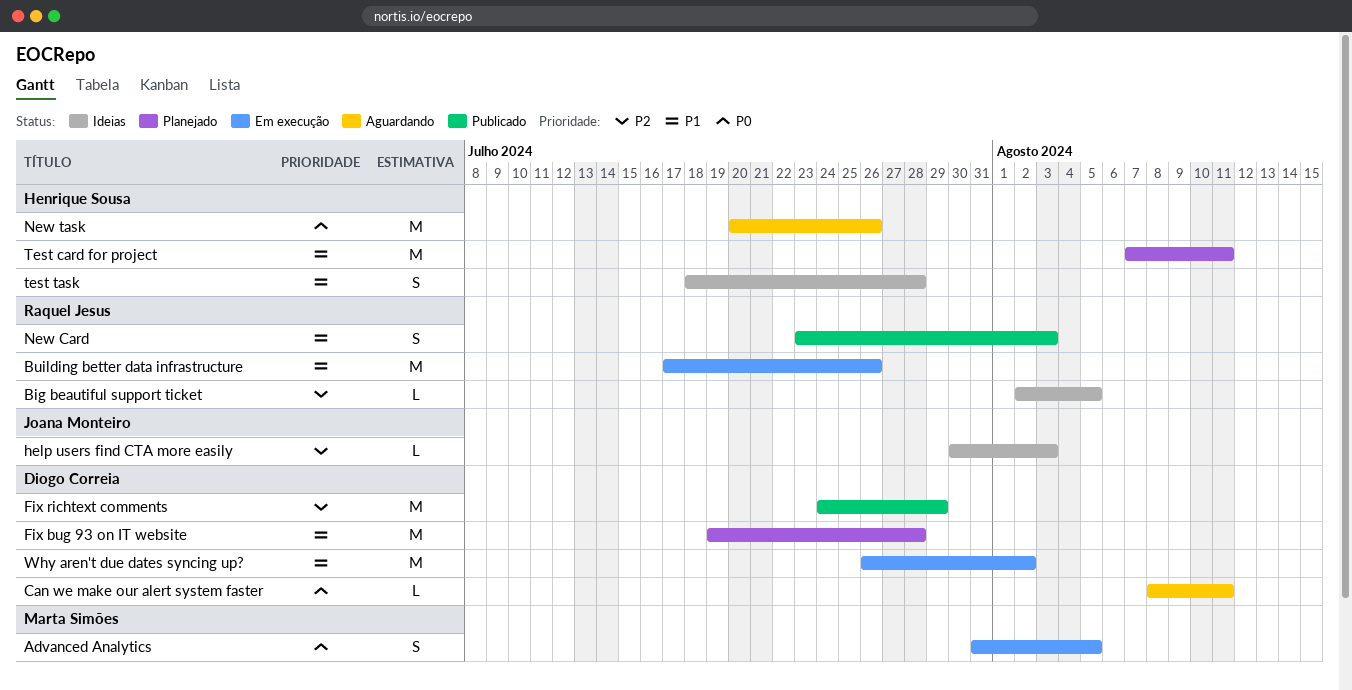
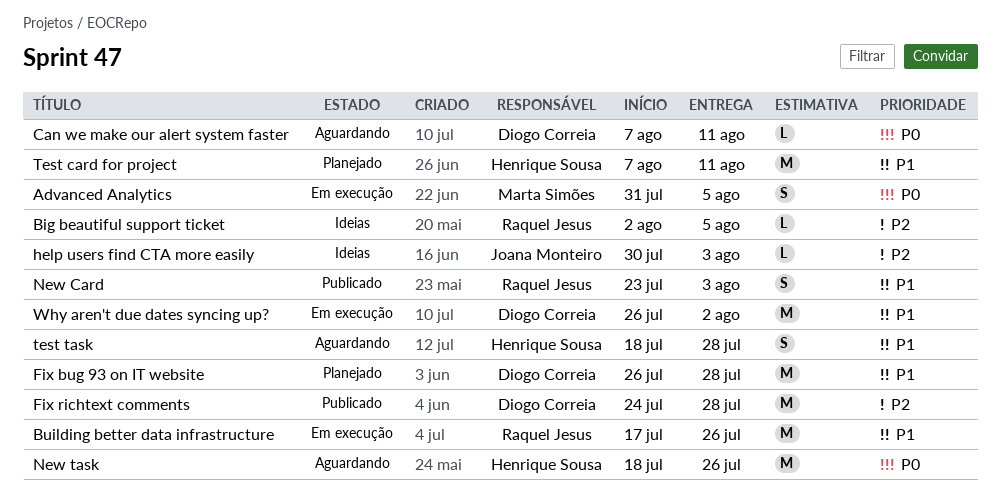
Can we make our alert system faster, start: Aug 8 -> Aug 7
Fix bug 93 on IT website, start: Jul 19 -> Jul 26
Fix richtext comments, due: Jul 29 -> Jul 28
New task, start: Jul 20 -> Jul 18
test task, status: Ideias -> Aguardando

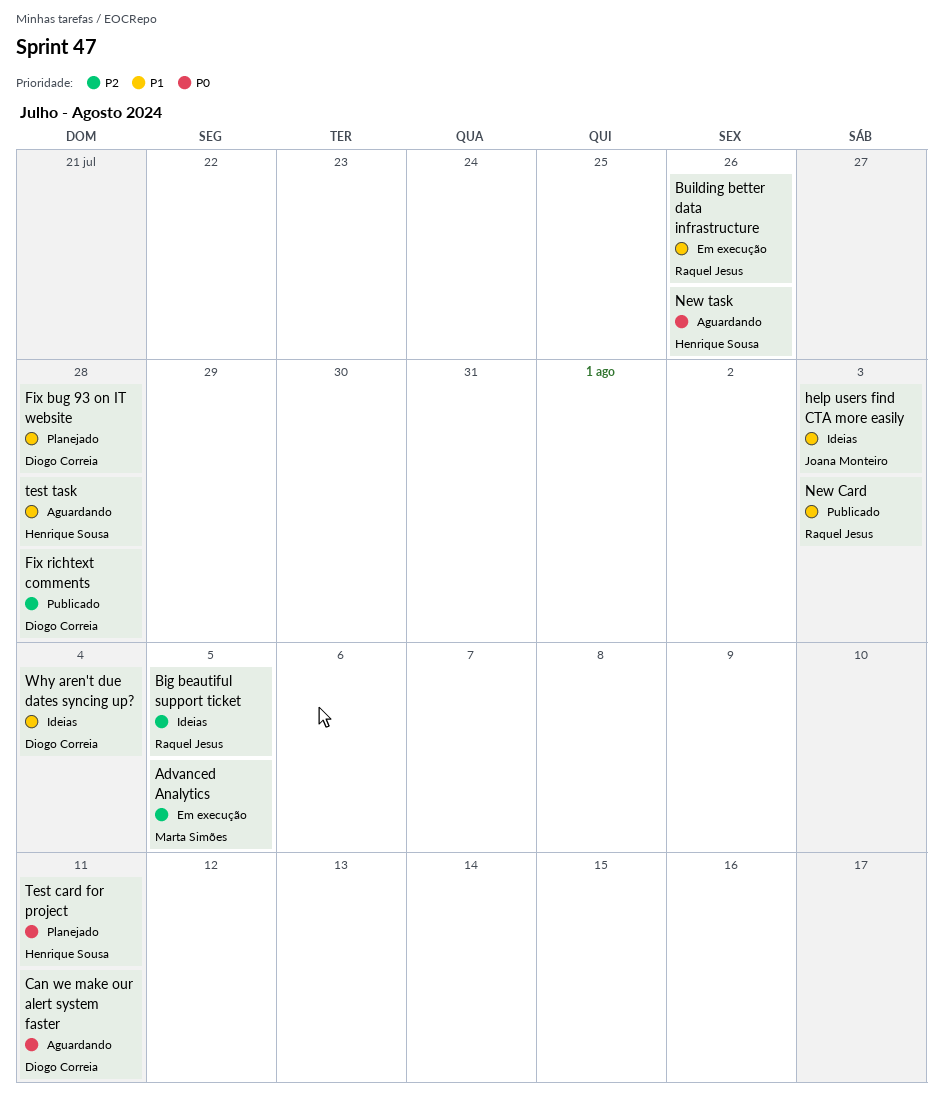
Advanced Analytics, priority: P0 -> P2
help users find CTA more easily, priority: P2 -> P1
Test card for project, priority: P1 -> P0
Why aren't due dates syncing up?, status: Em execução -> Ideias
Why aren't due dates syncing up?, due: Aug 2 -> Aug 4

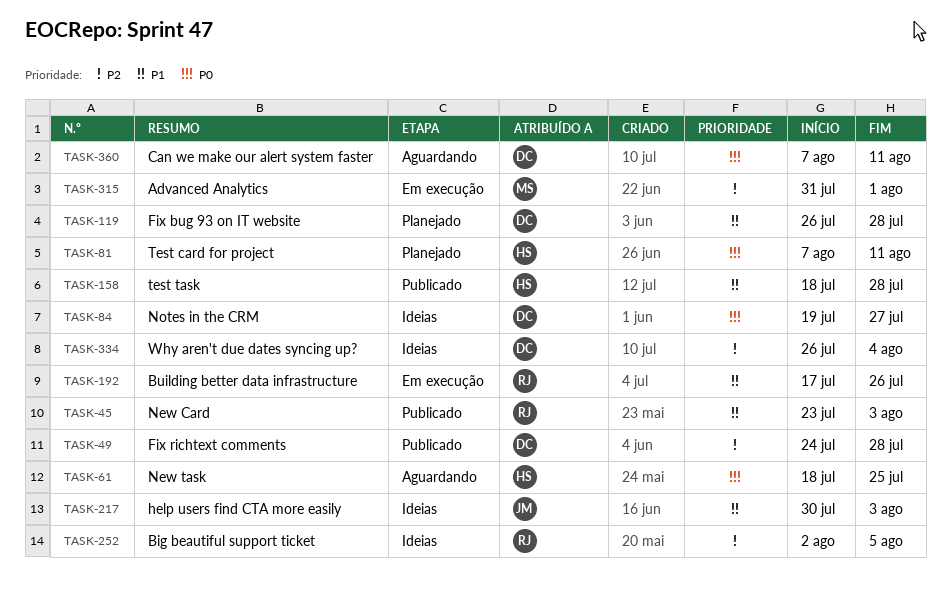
Advanced Analytics, due: Aug 5 -> Aug 1
New task, due: Jul 26 -> Jul 25
Notes in the CRM: none -> present
test task, status: Aguardando -> Publicado
Why aren't due dates syncing up?, priority: P1 -> P2

